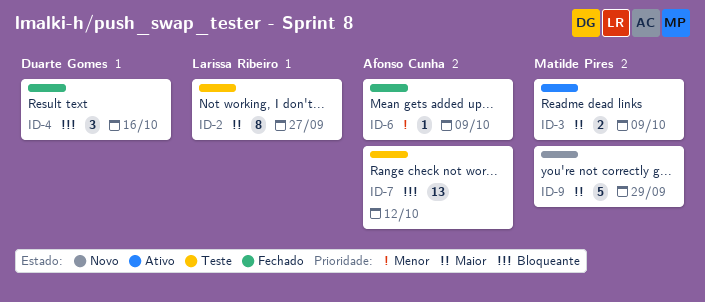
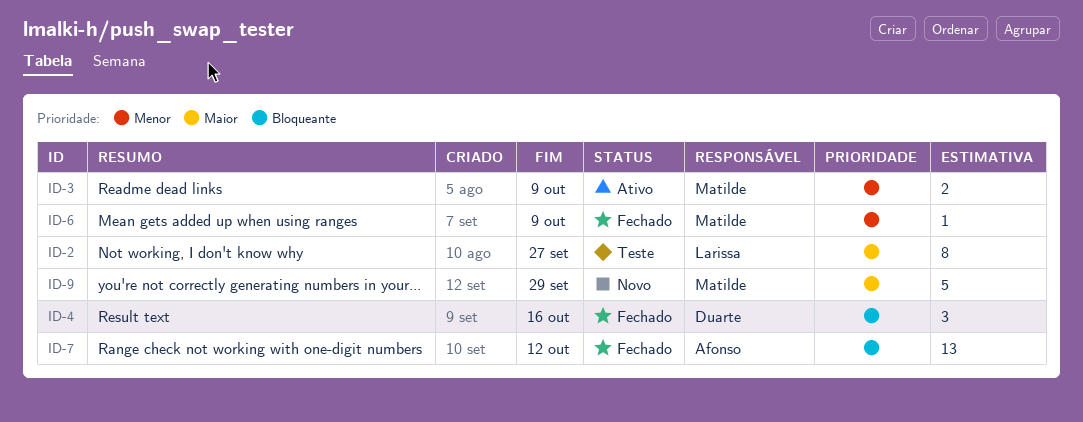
ID-3, priority: Maior -> Menor
ID-6, owner: Afonso Cunha -> Matilde Pires
ID-7, status: Teste -> Fechado

